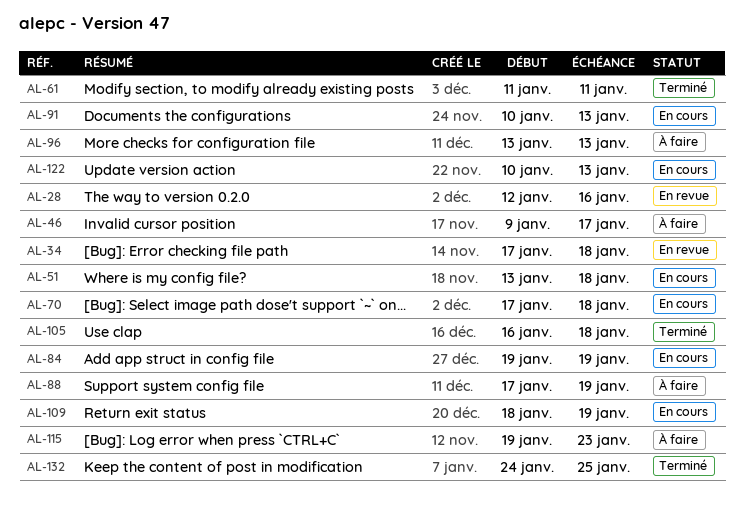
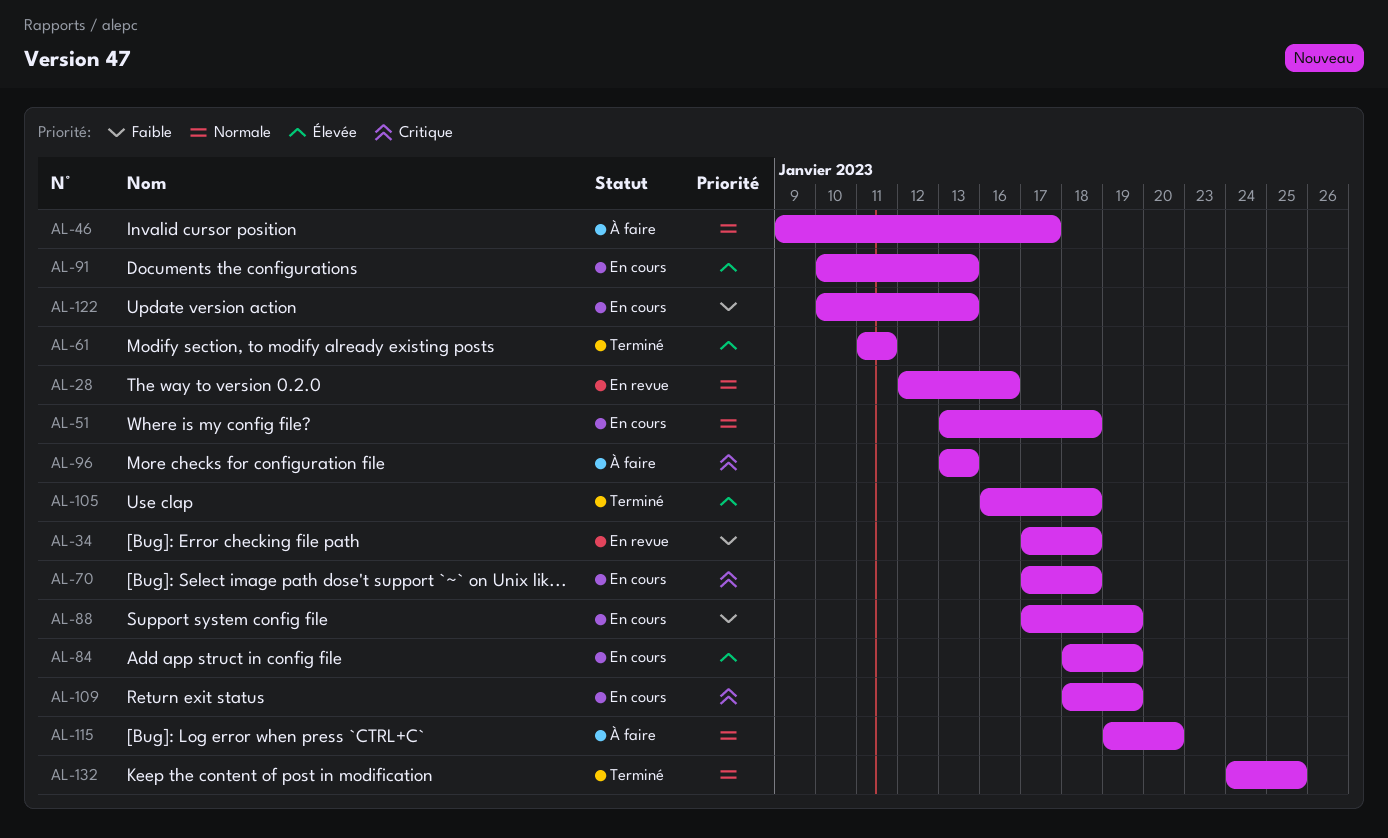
AL-84, start: Jan 19 -> Jan 18
AL-88, status: À faire -> En cours
AL-115, due: Jan 23 -> Jan 20

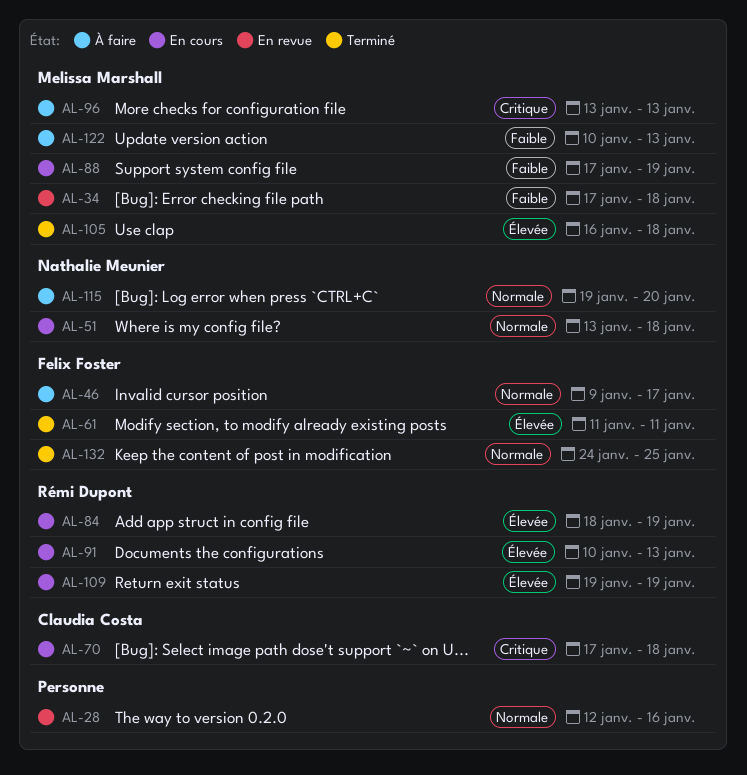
AL-109, priority: Critique -> Élevée
AL-109, start: Jan 18 -> Jan 19
AL-122, status: En cours -> À faire

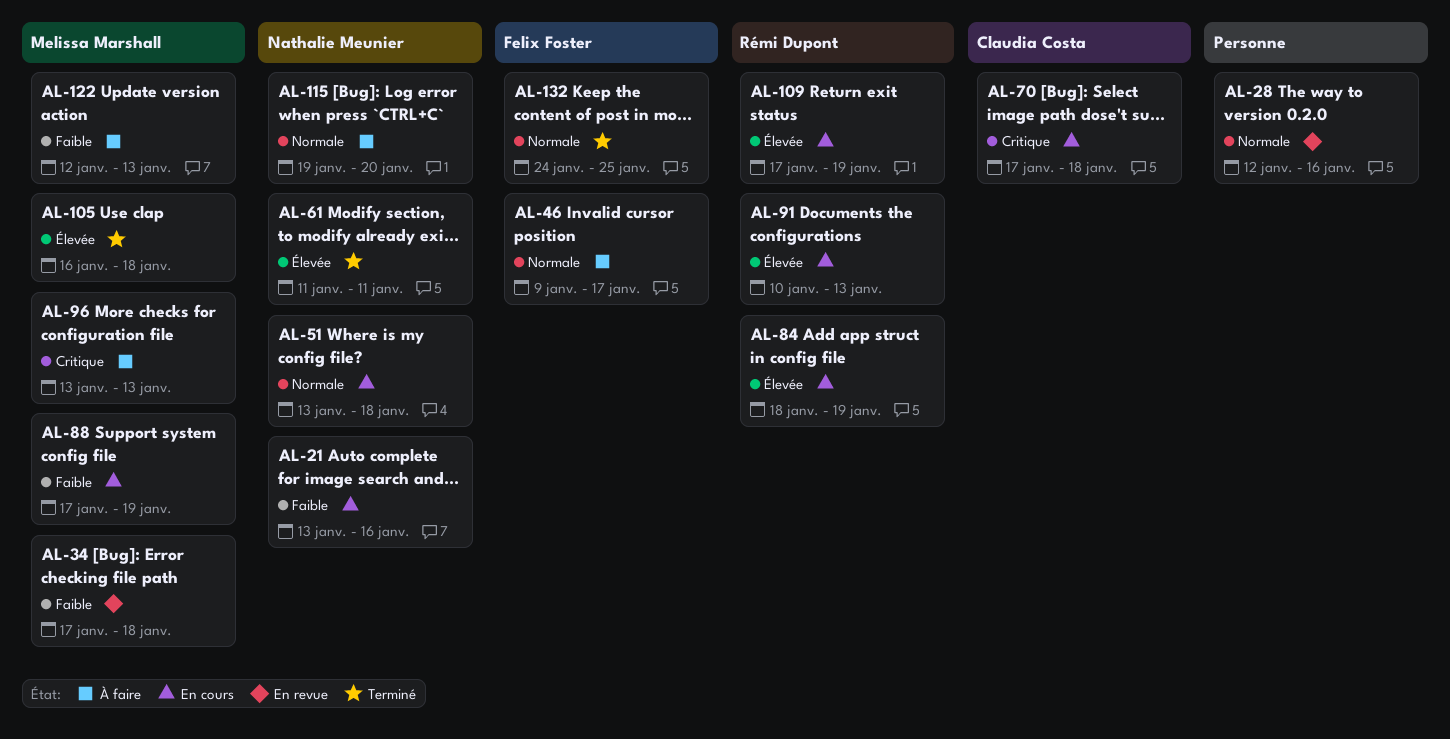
AL-21: none -> present
AL-61, owner: Felix Foster -> Nathalie Meunier
AL-109, start: Jan 19 -> Jan 17
AL-122, start: Jan 10 -> Jan 12

